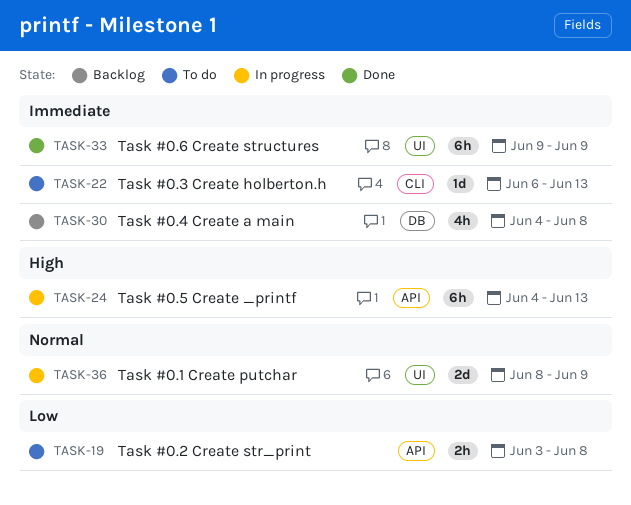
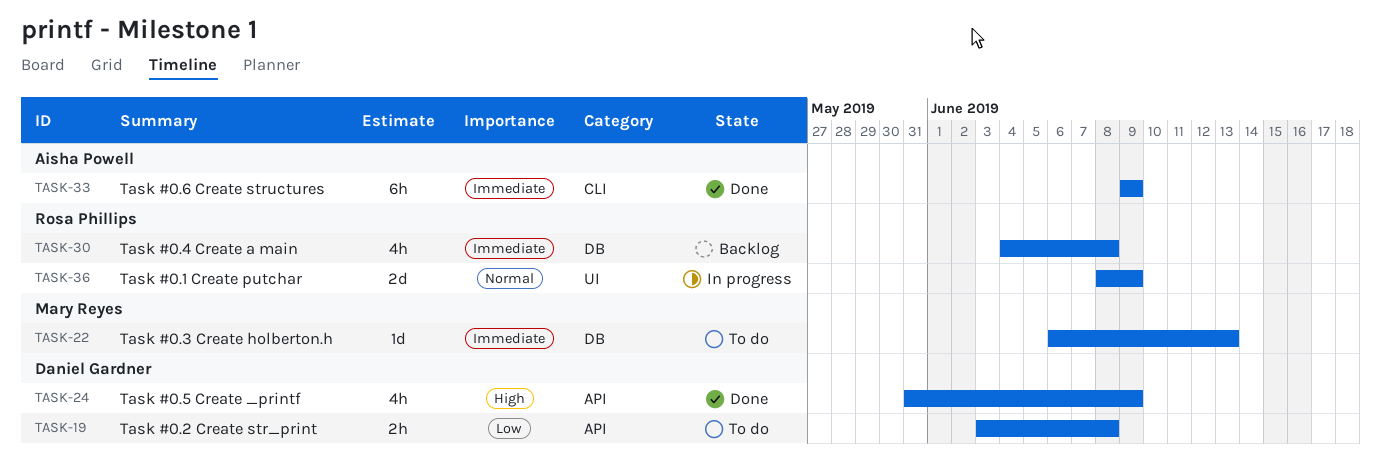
TASK-22, label: CLI -> DB
TASK-24, status: In progress -> Done
TASK-24, estimate: 6h -> 4h
TASK-24, start: Jun 4 -> May 31
TASK-24, due: Jun 13 -> Jun 9
TASK-33, label: UI -> CLI

